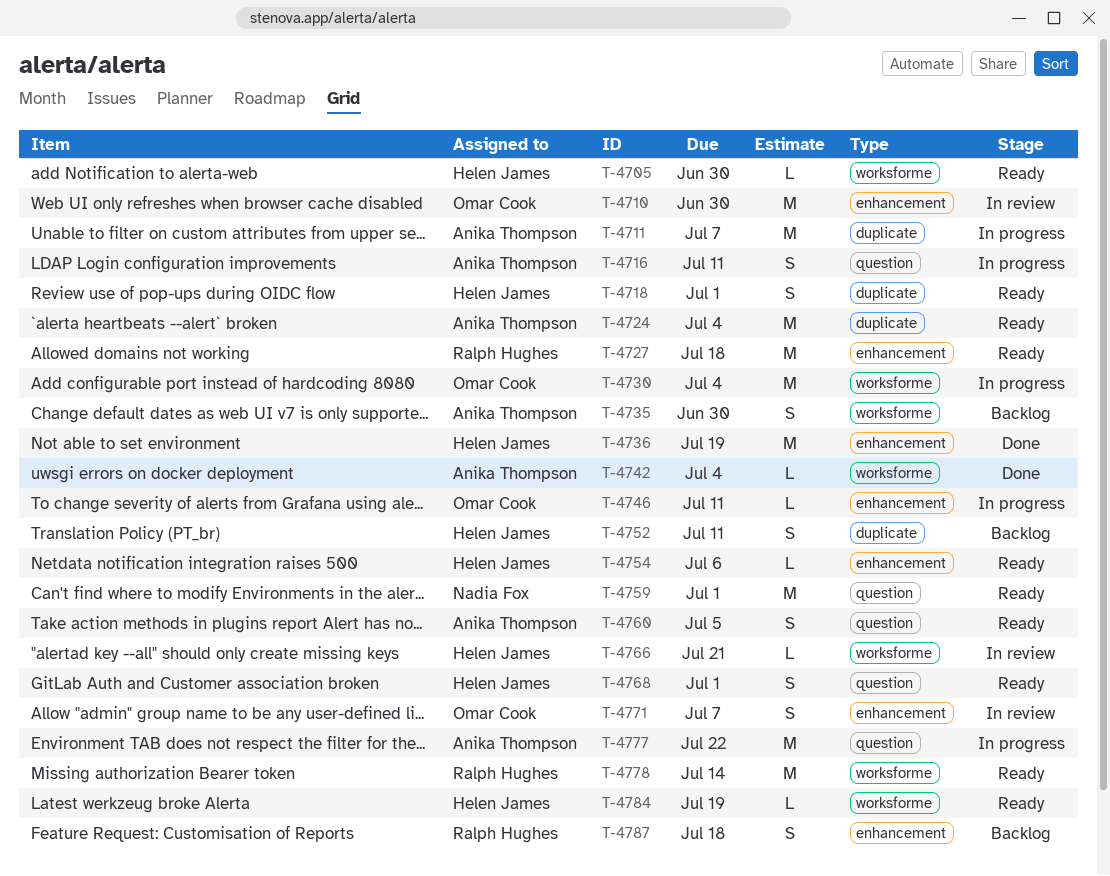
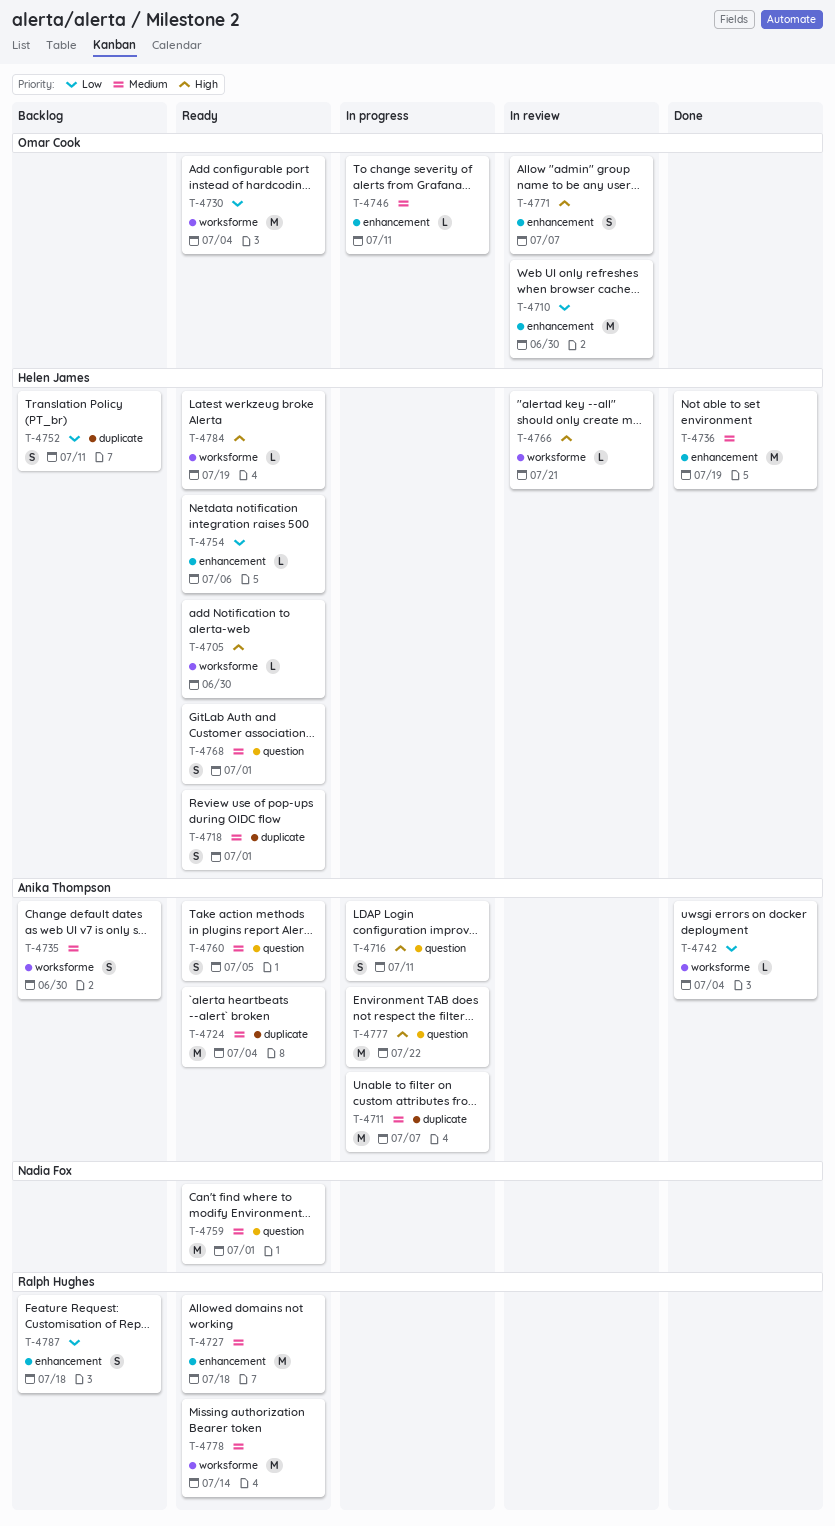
T-4730, status: In progress -> Ready

